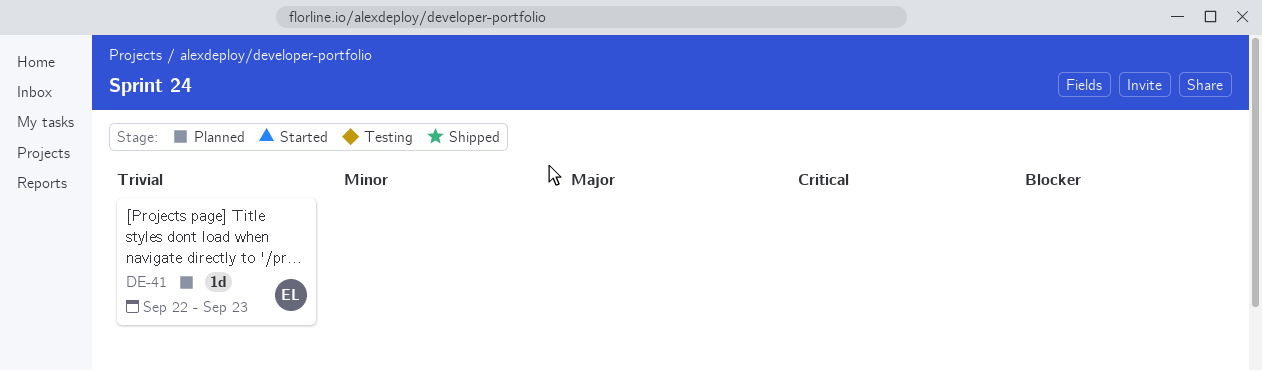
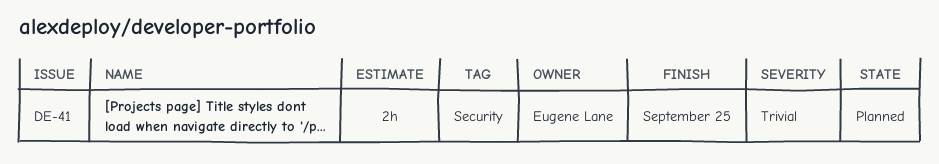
DE-41, estimate: 1d -> 2h
DE-41, due: Sep 23 -> Sep 25

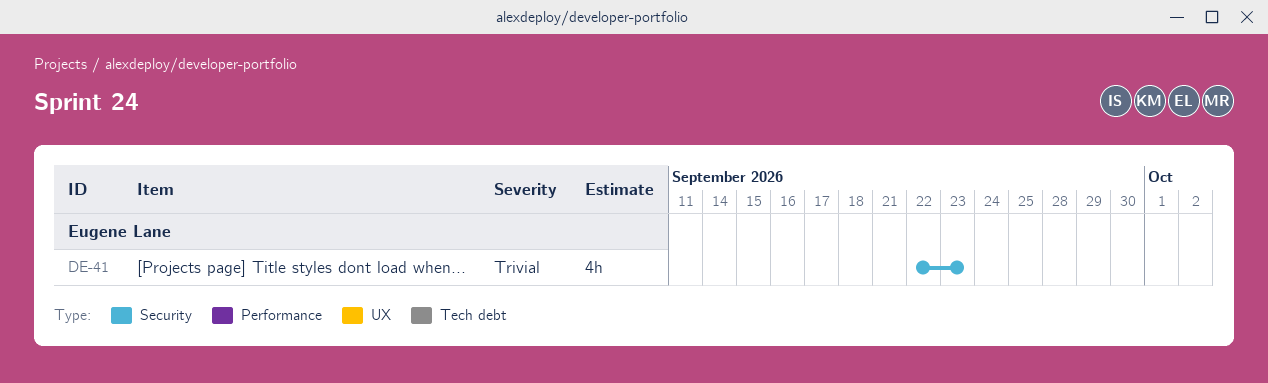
DE-41, estimate: 2h -> 4h
DE-41, due: Sep 25 -> Sep 23

